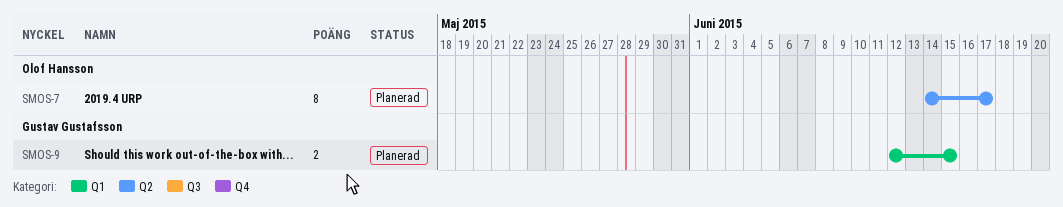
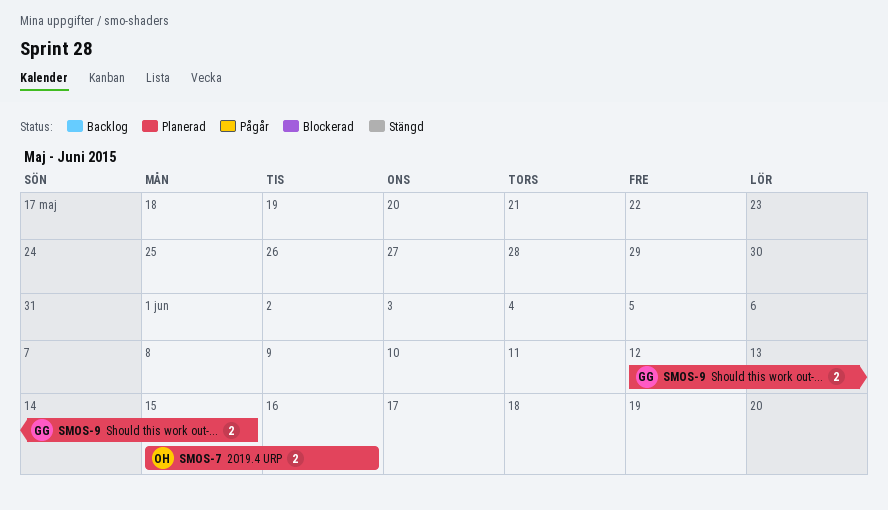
SMOS-7, estimate: 8 -> 2
SMOS-7, start: Jun 14 -> Jun 15
SMOS-7, due: Jun 17 -> Jun 16

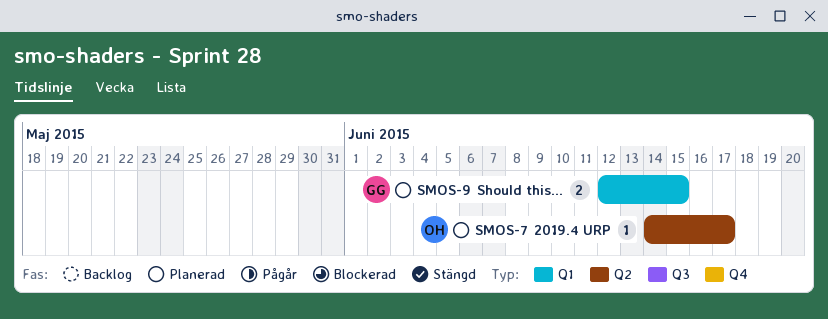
SMOS-7, estimate: 2 -> 1
SMOS-7, start: Jun 15 -> Jun 14
SMOS-7, due: Jun 16 -> Jun 17

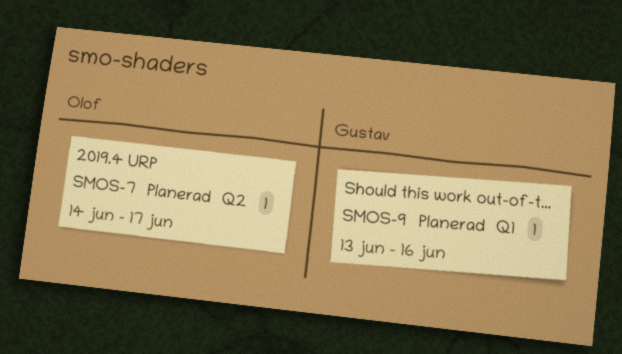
SMOS-9, estimate: 2 -> 1
SMOS-9, start: Jun 12 -> Jun 13
SMOS-9, due: Jun 15 -> Jun 16

